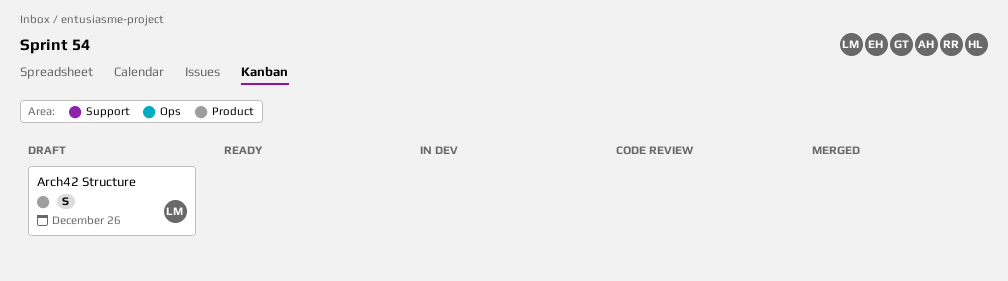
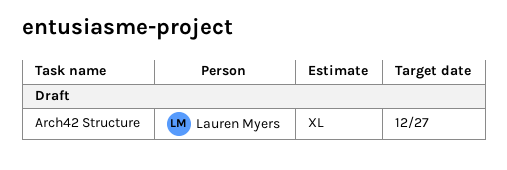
Arch42 Structure, estimate: S -> XL
Arch42 Structure, due: Dec 26 -> Dec 27

